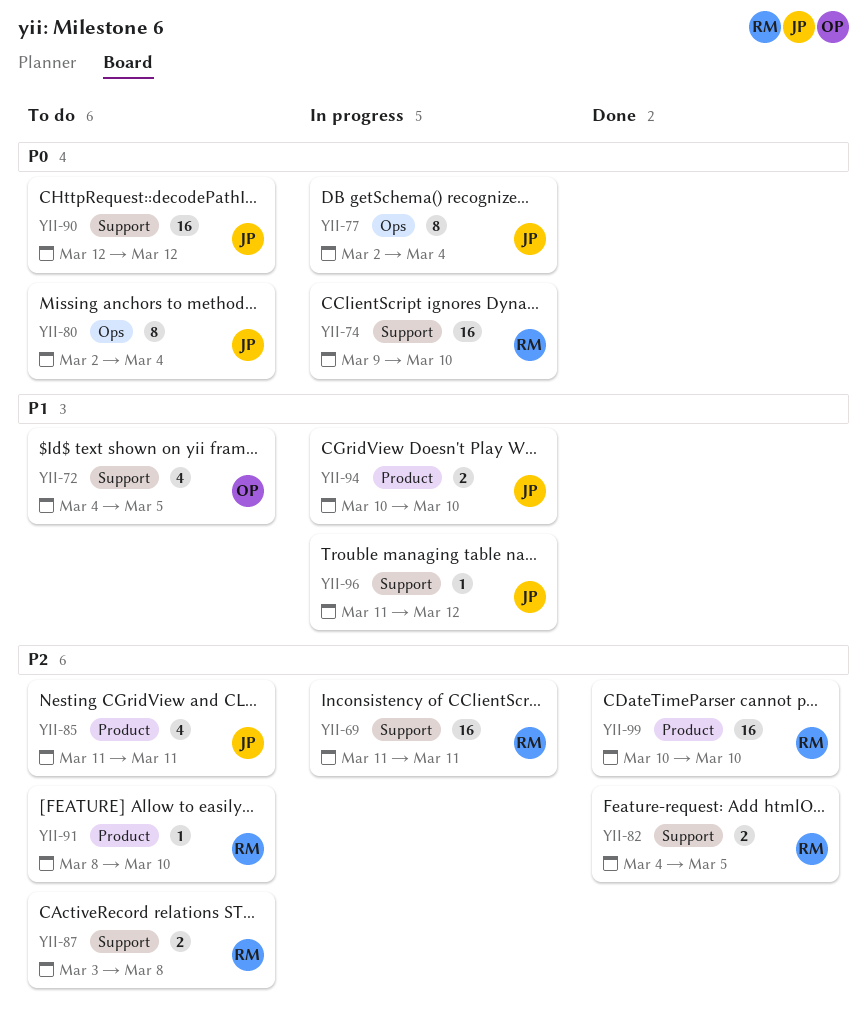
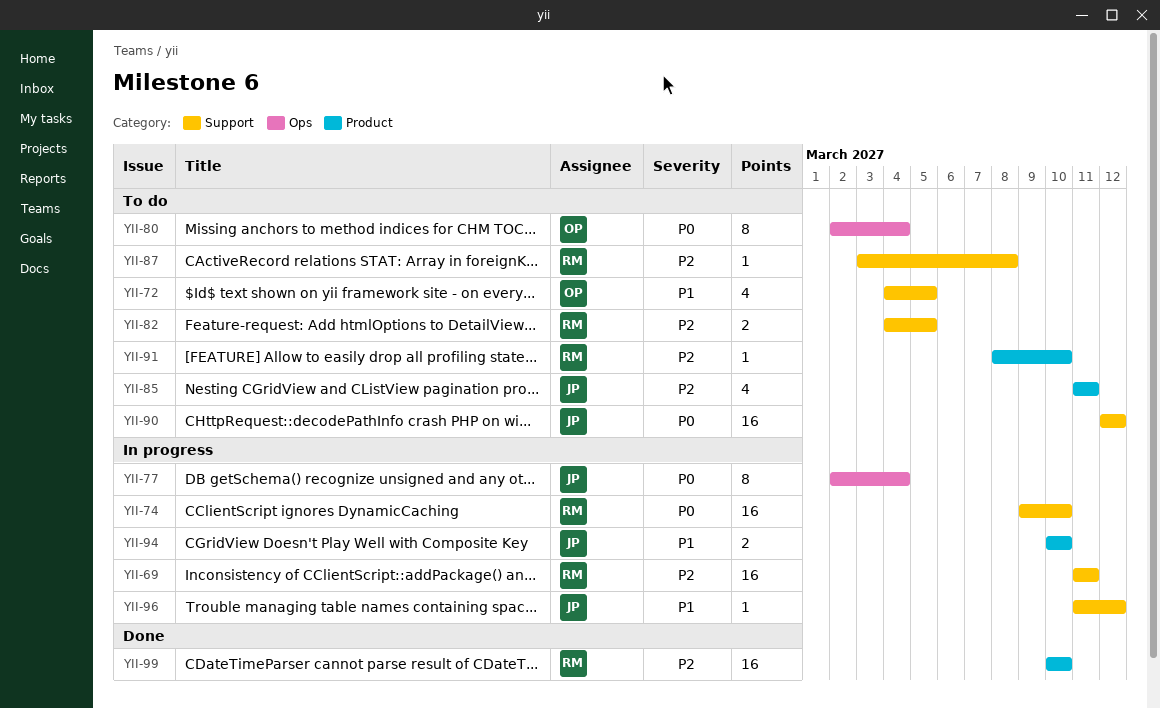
YII-80, owner: JP -> OP
YII-82, status: Done -> To do
YII-87, estimate: 2 -> 1

